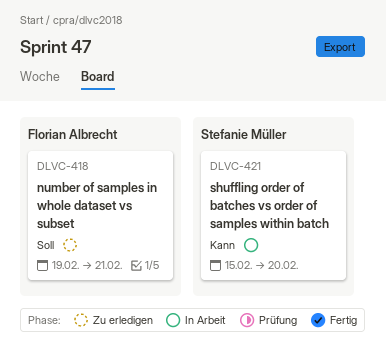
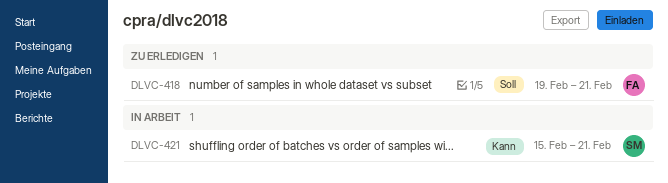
DLVC-421, due: Feb 20 -> Feb 21

